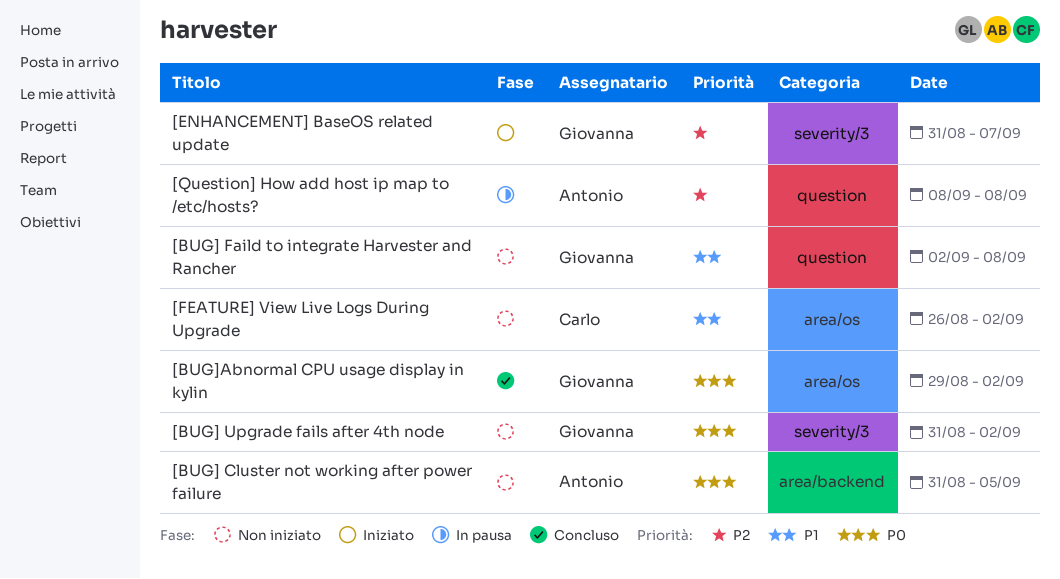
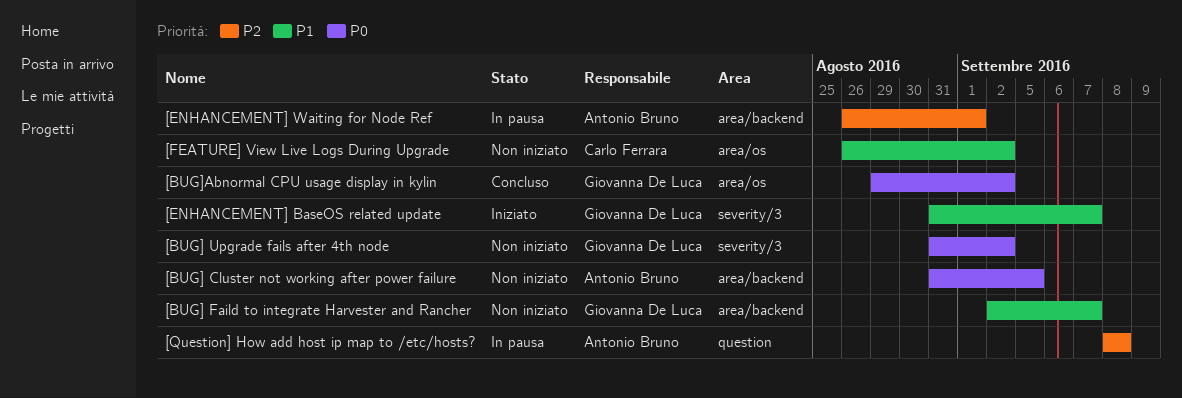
[BUG] Faild to integrate Harvester and Rancher, label: question -> area/backend
[BUG] Faild to integrate Harvester and Rancher, due: Sep 8 -> Sep 7
[ENHANCEMENT] BaseOS related update, priority: P2 -> P1
[ENHANCEMENT] Waiting for Node Ref: none -> present

